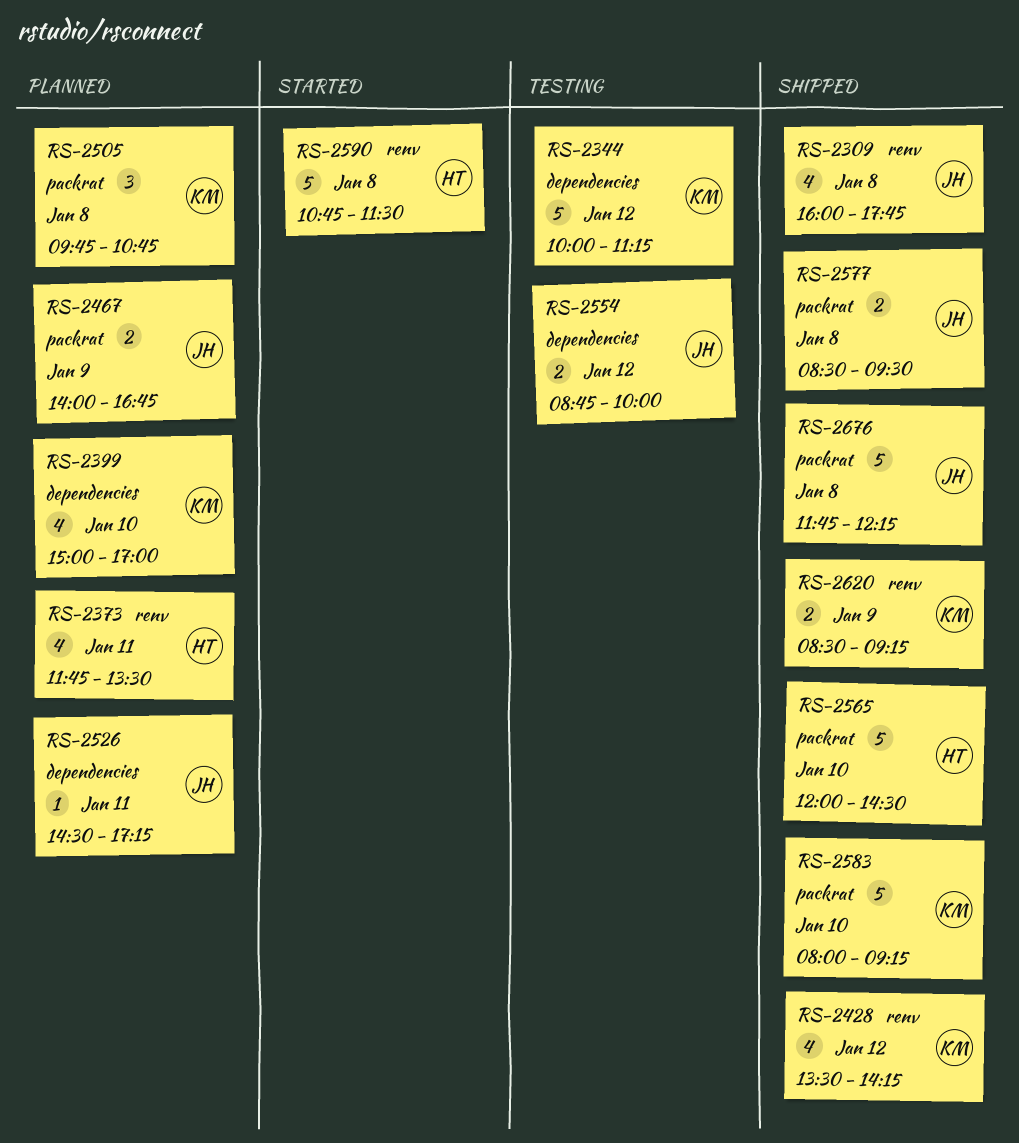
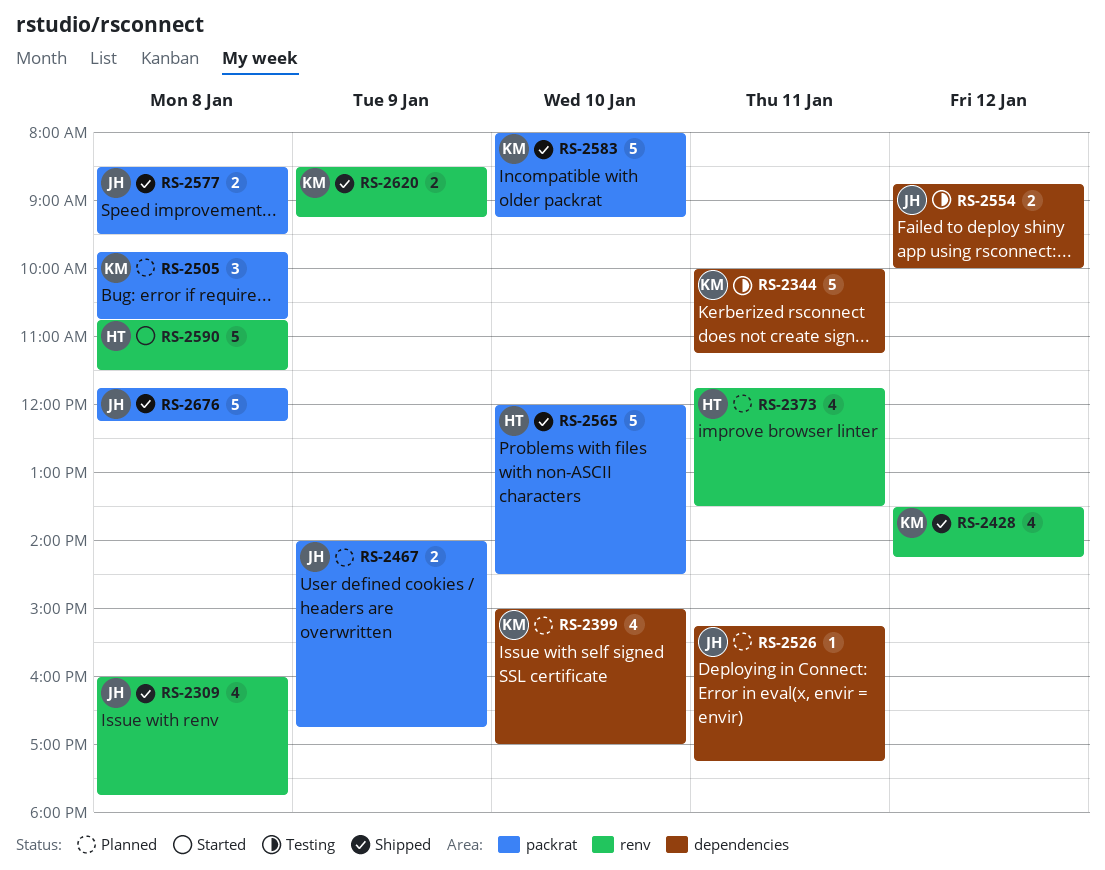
RS-2344, day: Jan 12 -> Jan 11
RS-2526, begins: 14:30 -> 15:15

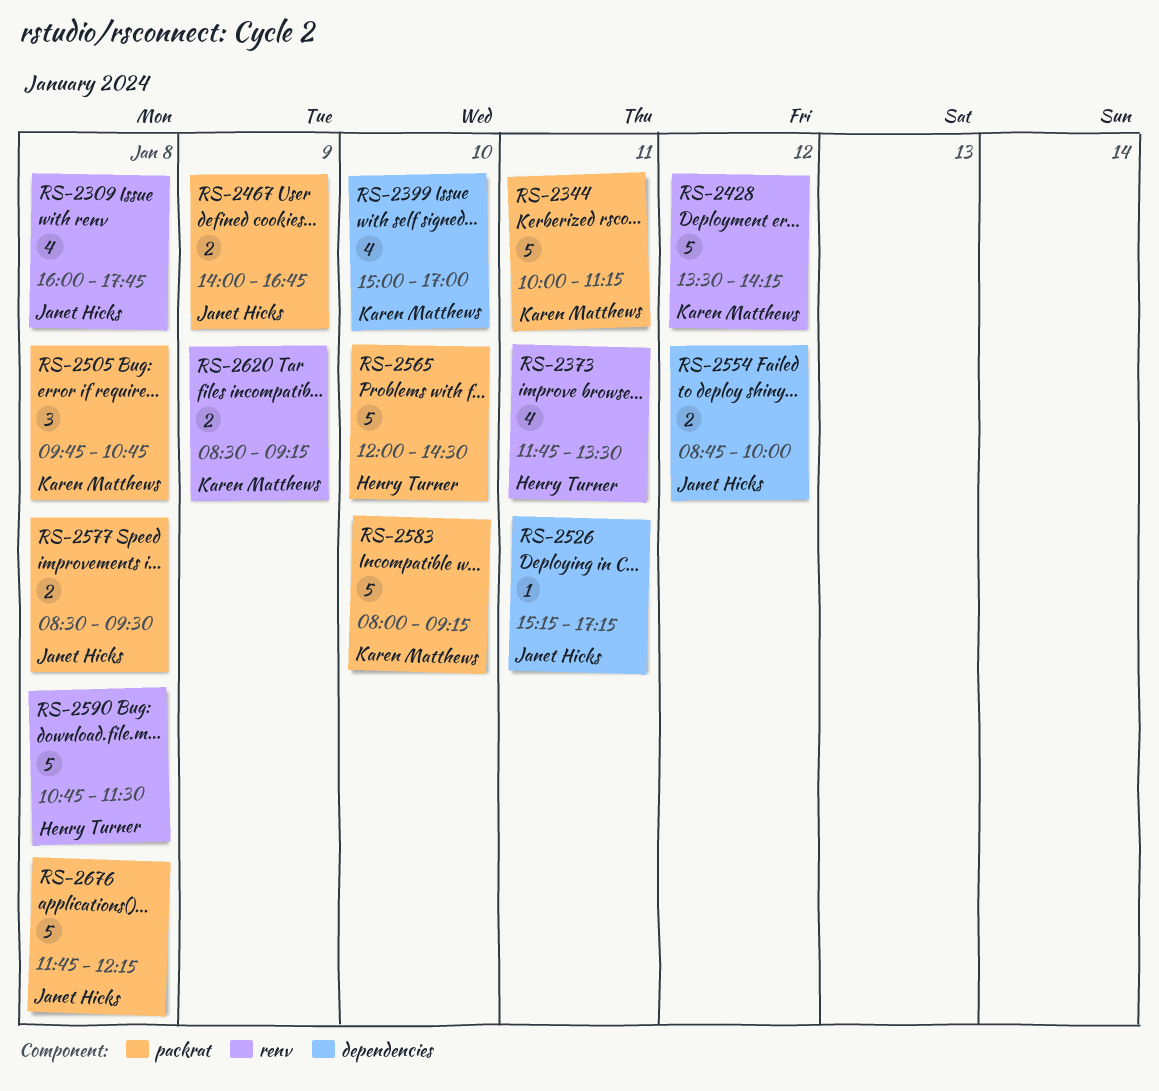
RS-2344, label: dependencies -> packrat
RS-2428, estimate: 4 -> 5

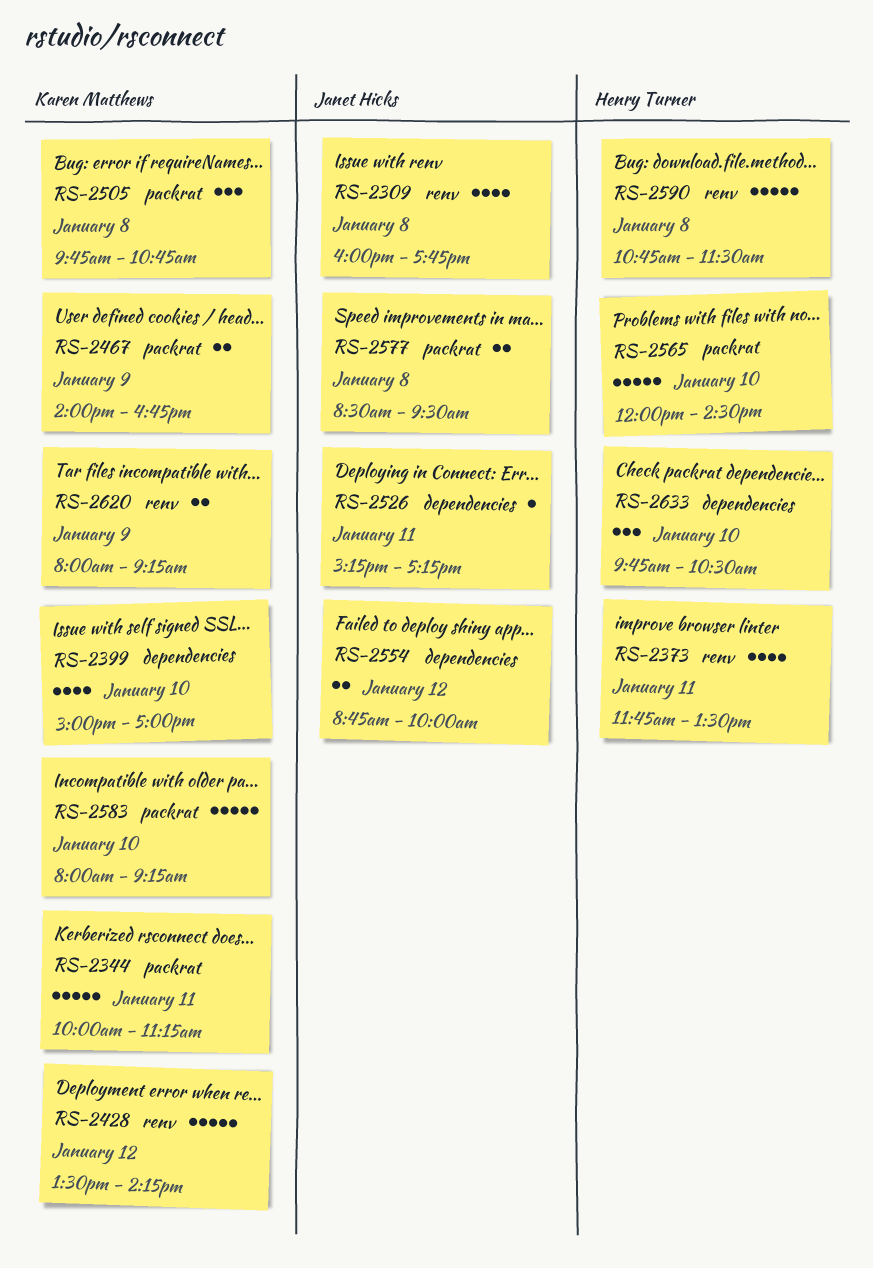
RS-2467, owner: Janet Hicks -> Karen Matthews
RS-2620, begins: 08:30 -> 08:00
RS-2633: none -> present
RS-2676: present -> none

